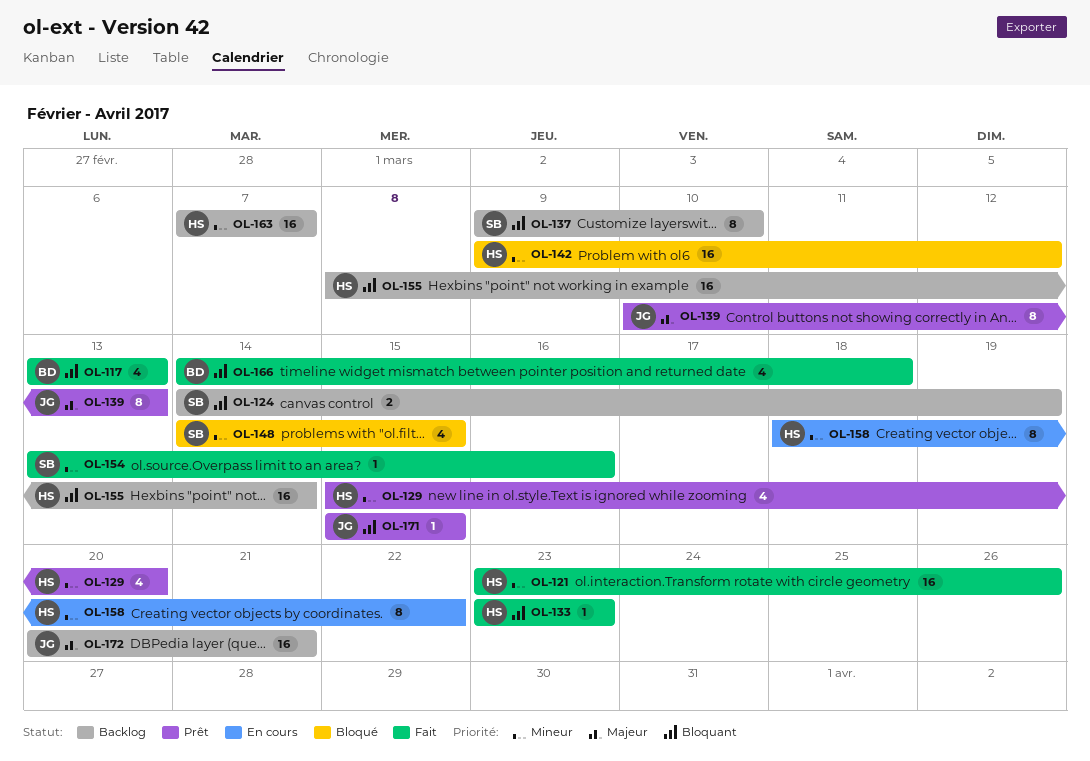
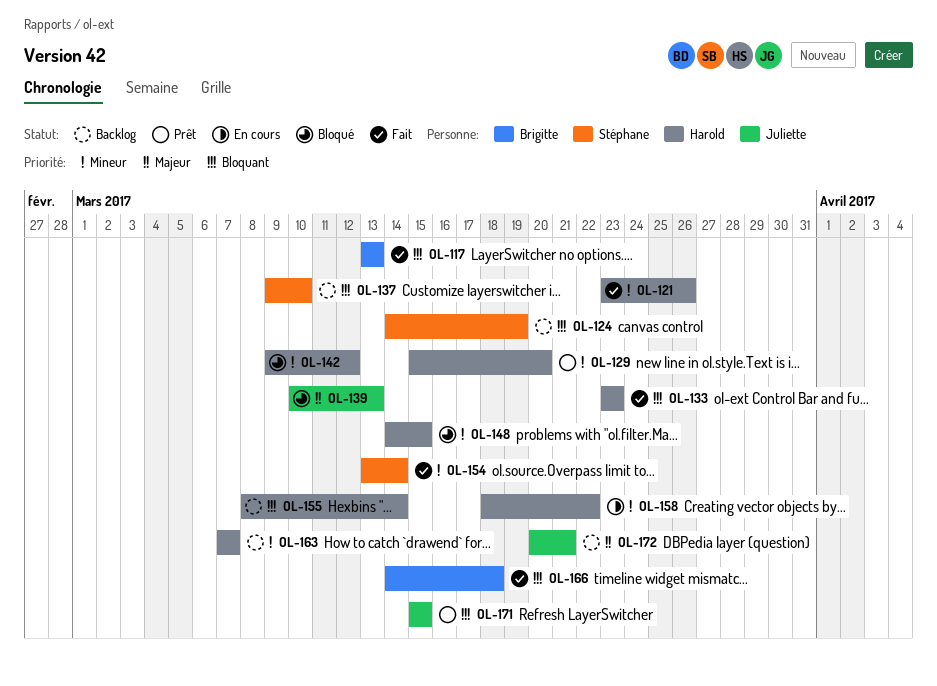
OL-139, status: Prêt -> Bloqué
OL-148, owner: Stéphane -> Harold
OL-154, due: Mar 16 -> Mar 14

